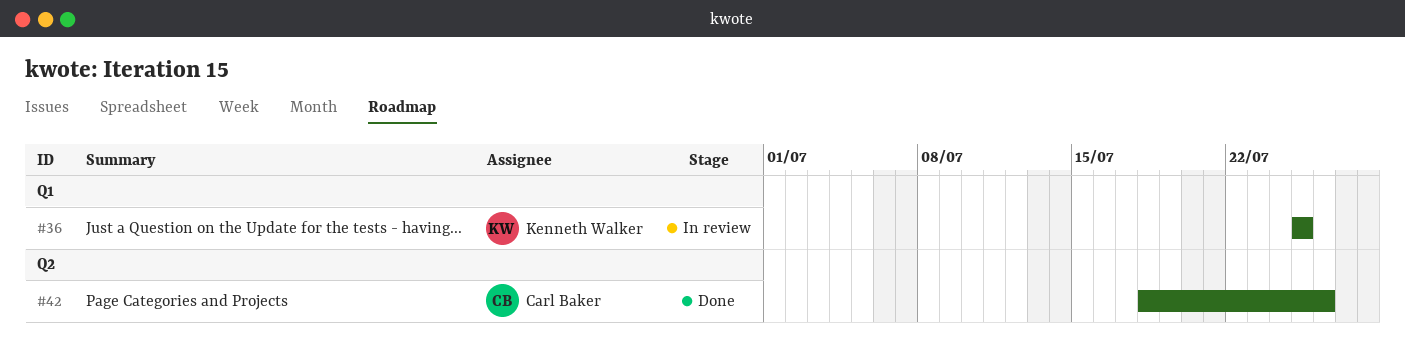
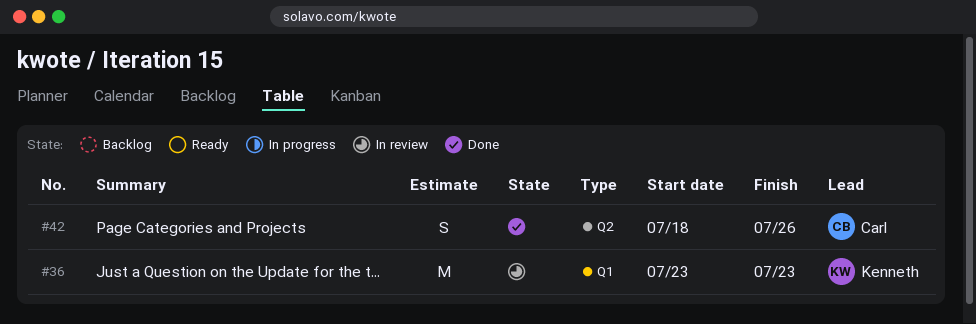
#36, start: Jul 25 -> Jul 23
#36, due: Jul 25 -> Jul 23

